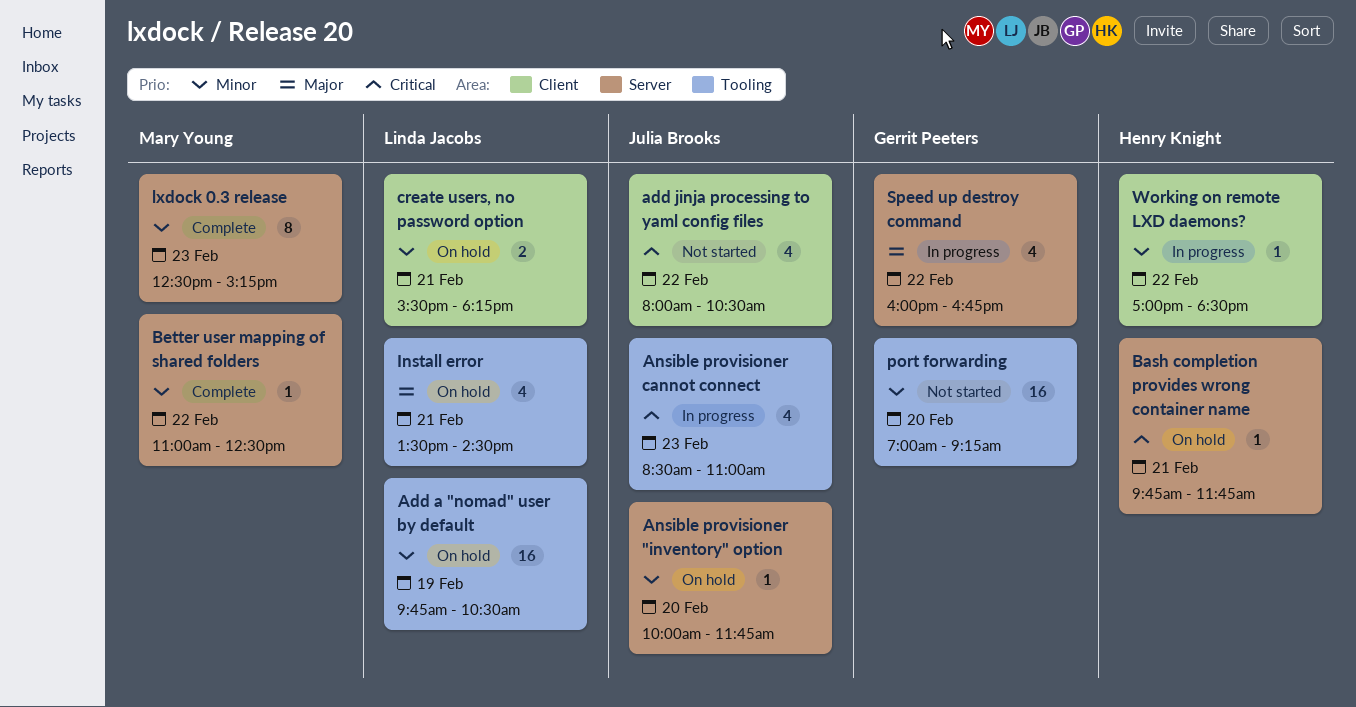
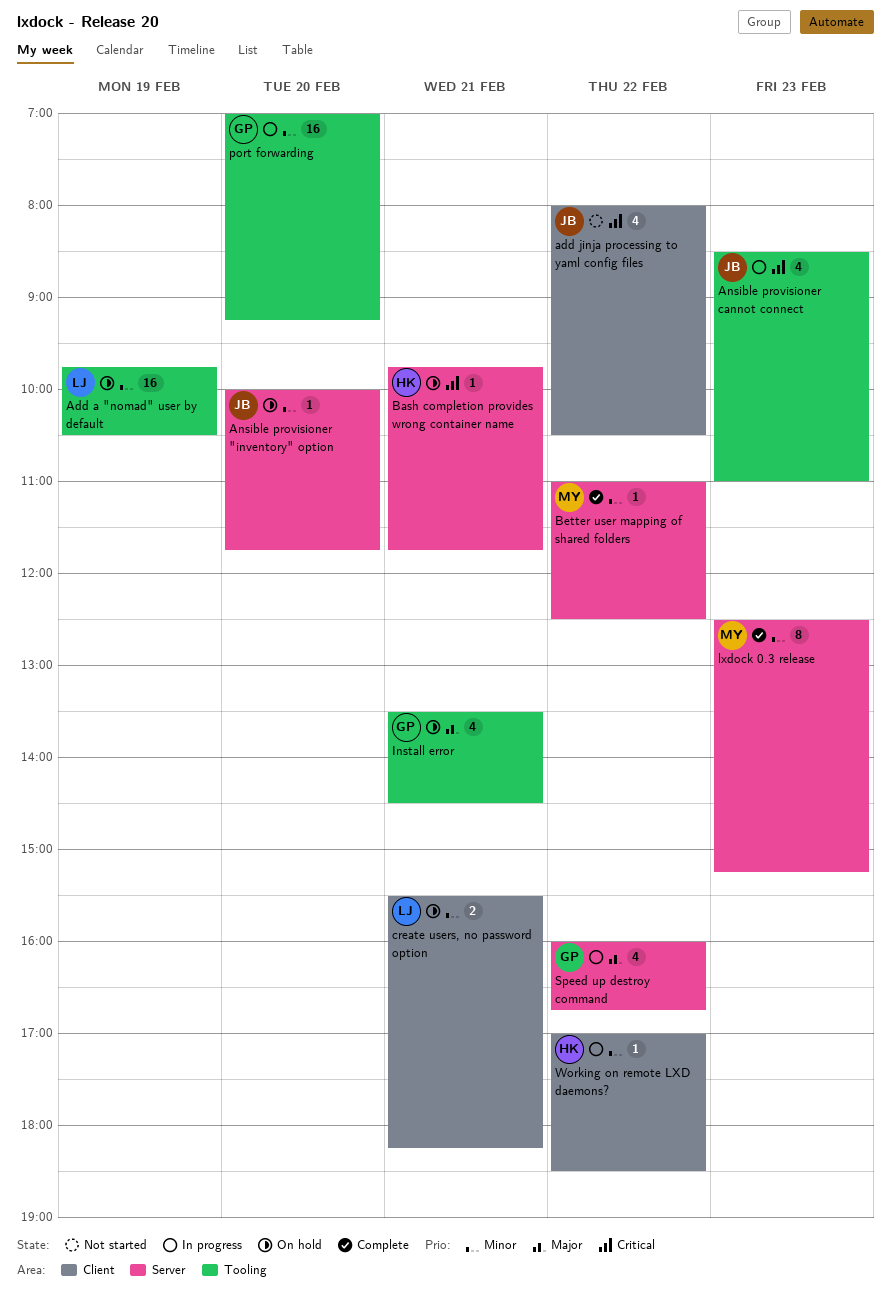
Install error, owner: Linda Jacobs -> Gerrit Peeters
port forwarding, status: Not started -> In progress

